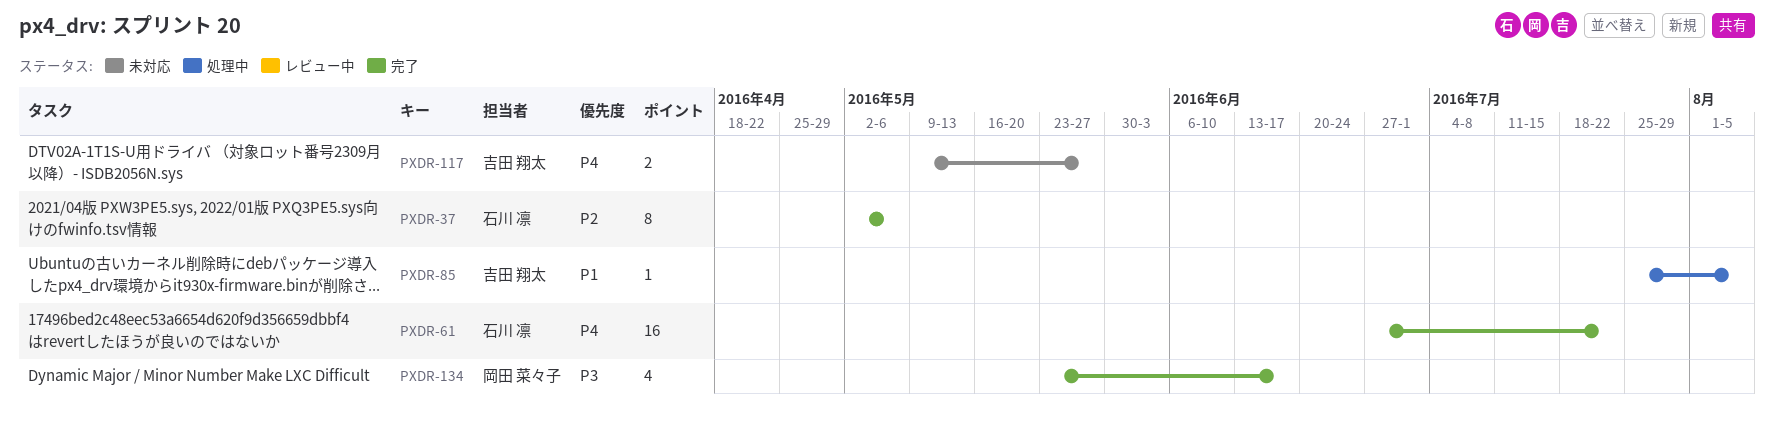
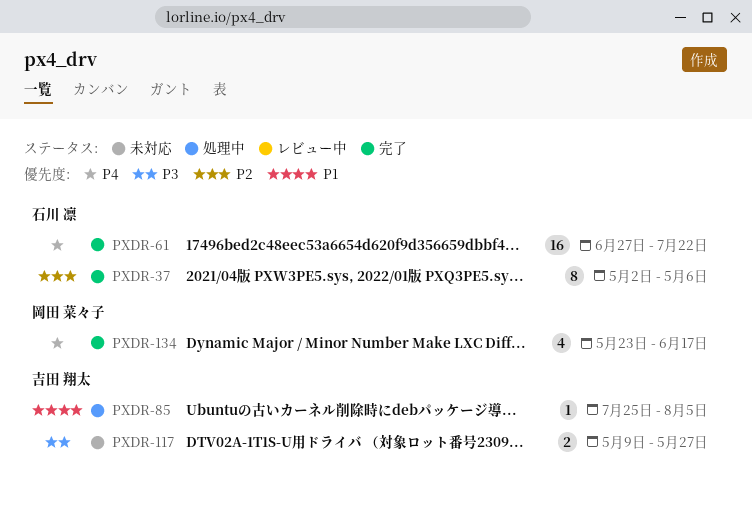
PXDR-117, priority: P4 -> P3
PXDR-134, priority: P3 -> P4

